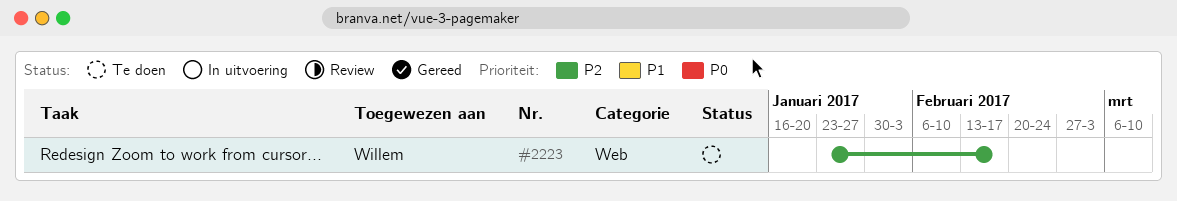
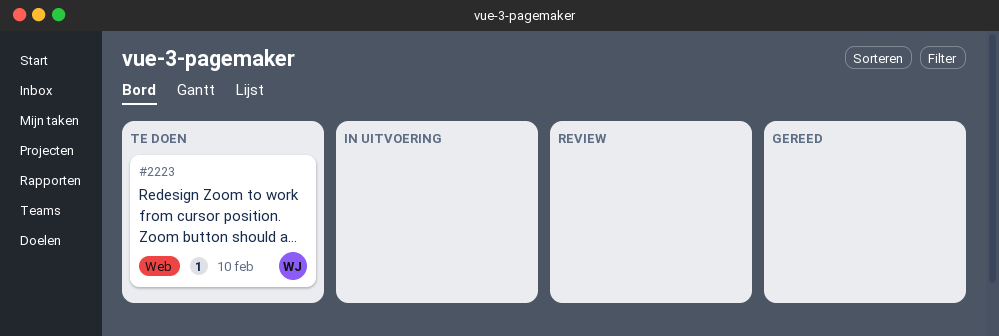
#2223, due: Feb 17 -> Feb 10

